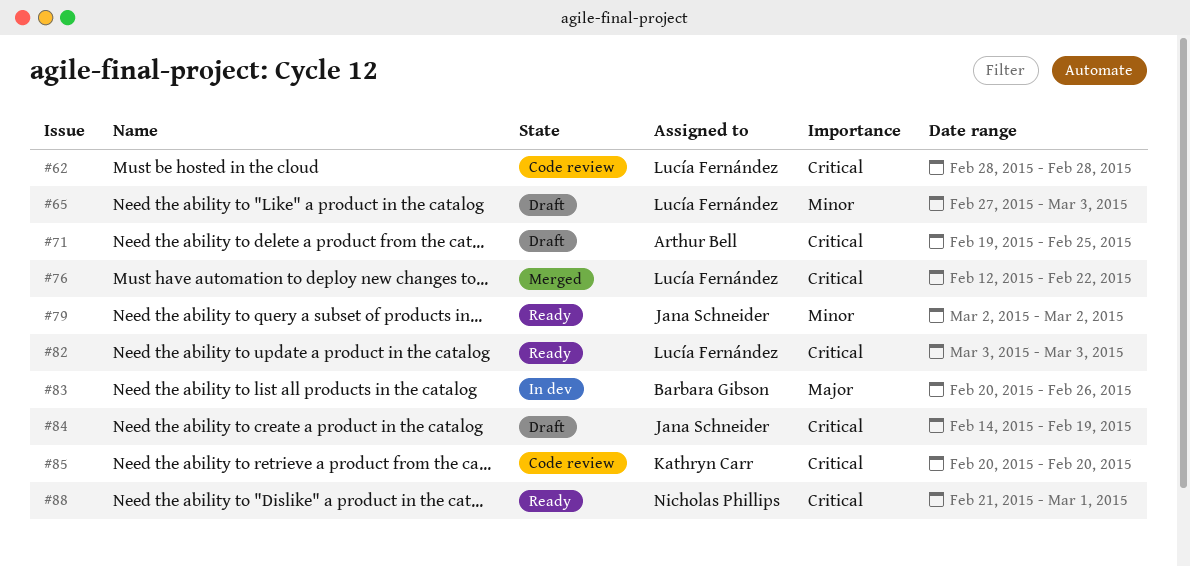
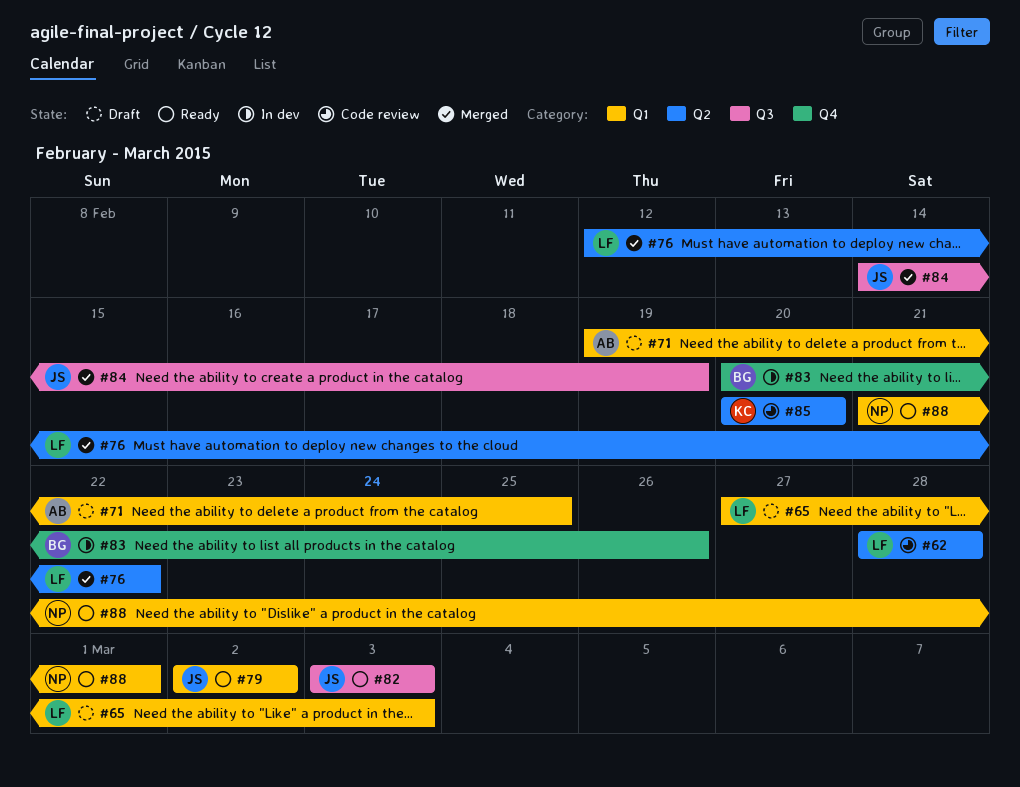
#82, owner: Lucía Fernández -> Jana Schneider
#84, status: Draft -> Merged

